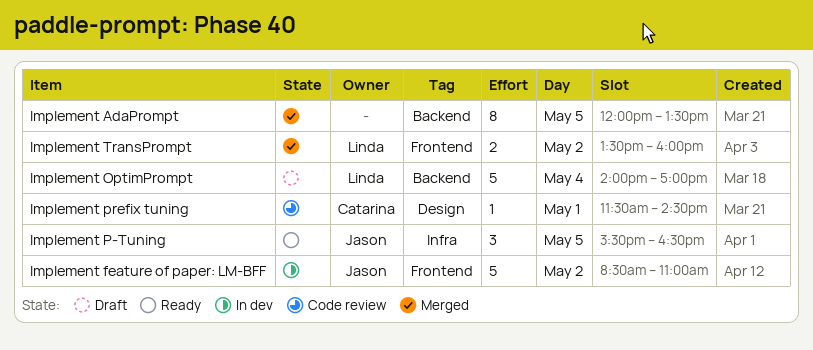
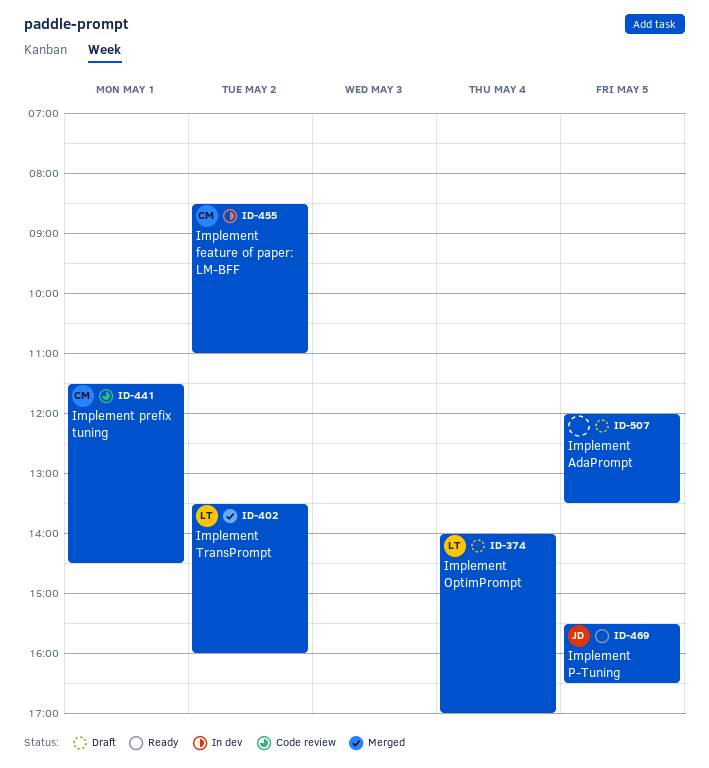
Implement AdaPrompt, status: Merged -> Draft
Implement feature of paper: LM-BFF, owner: Jason -> Catarina

